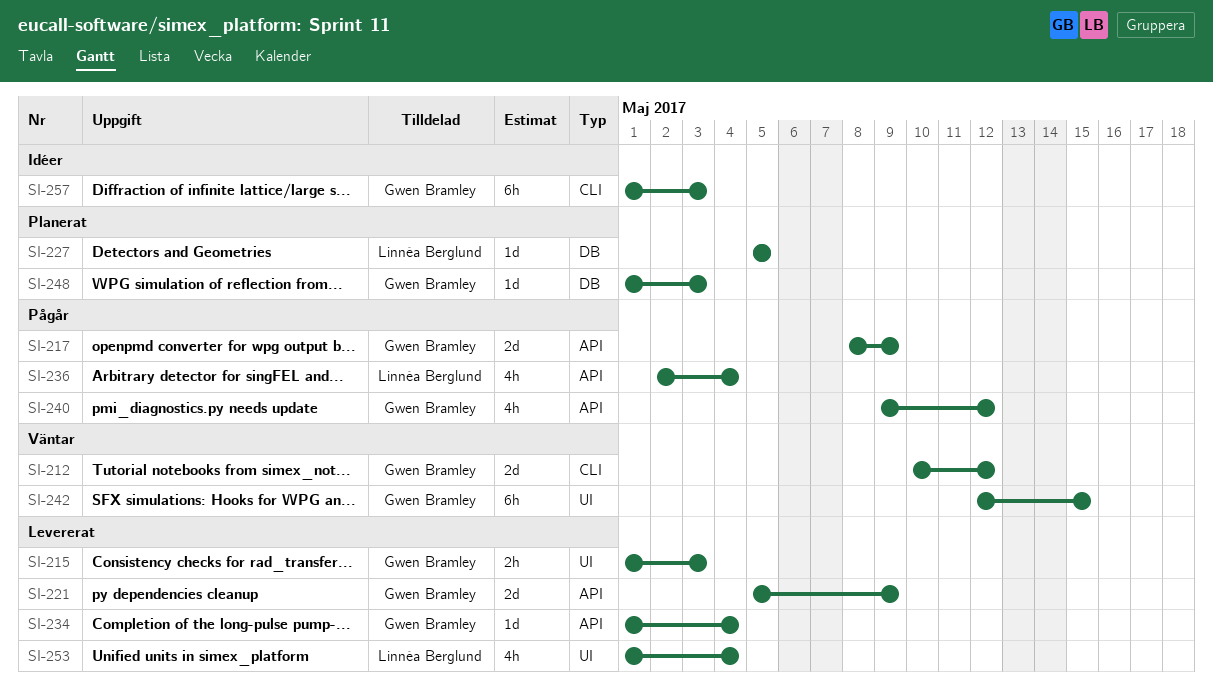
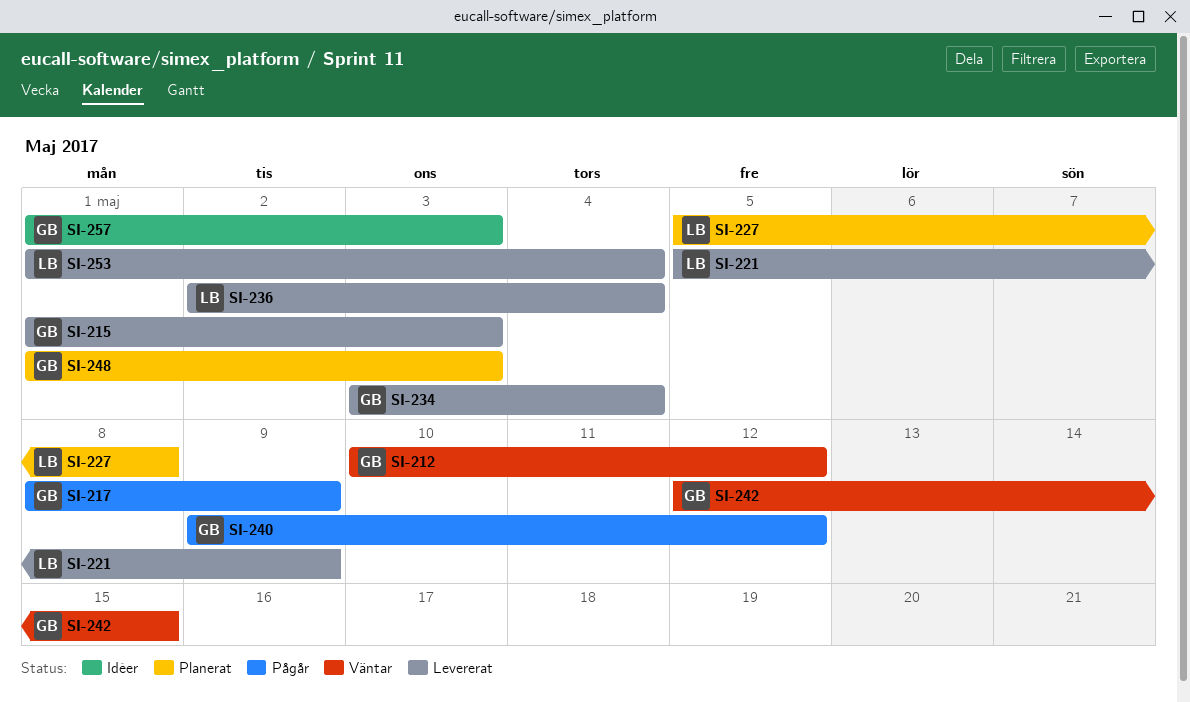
SI-221, owner: Gwen Bramley -> Linnéa Berglund
SI-227, due: May 5 -> May 8
SI-234, start: May 1 -> May 3
SI-236, status: Pågår -> Levererat

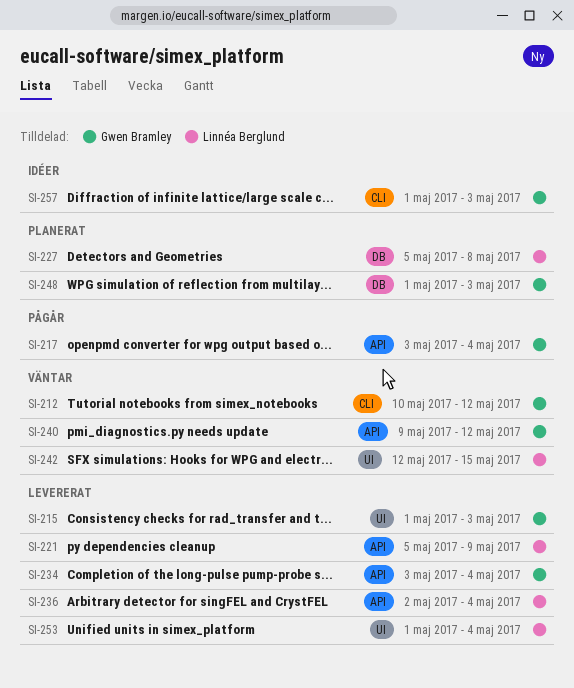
SI-217, start: May 8 -> May 3
SI-217, due: May 9 -> May 4
SI-240, status: Pågår -> Väntar
SI-242, owner: Gwen Bramley -> Linnéa Berglund

